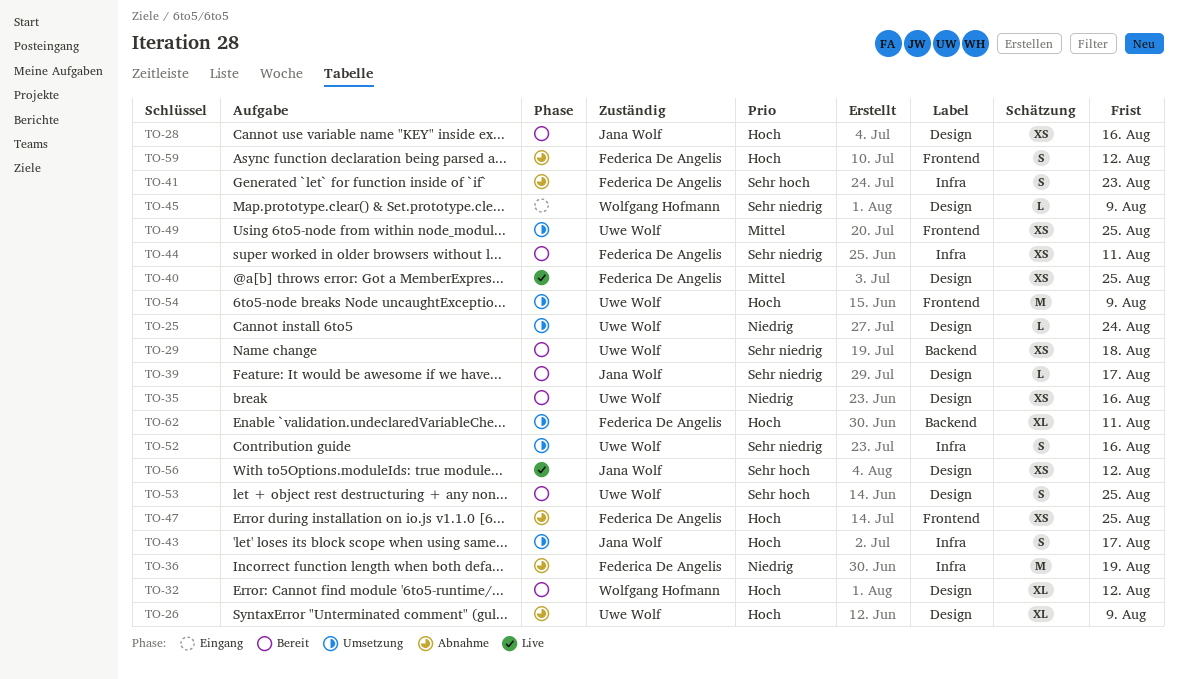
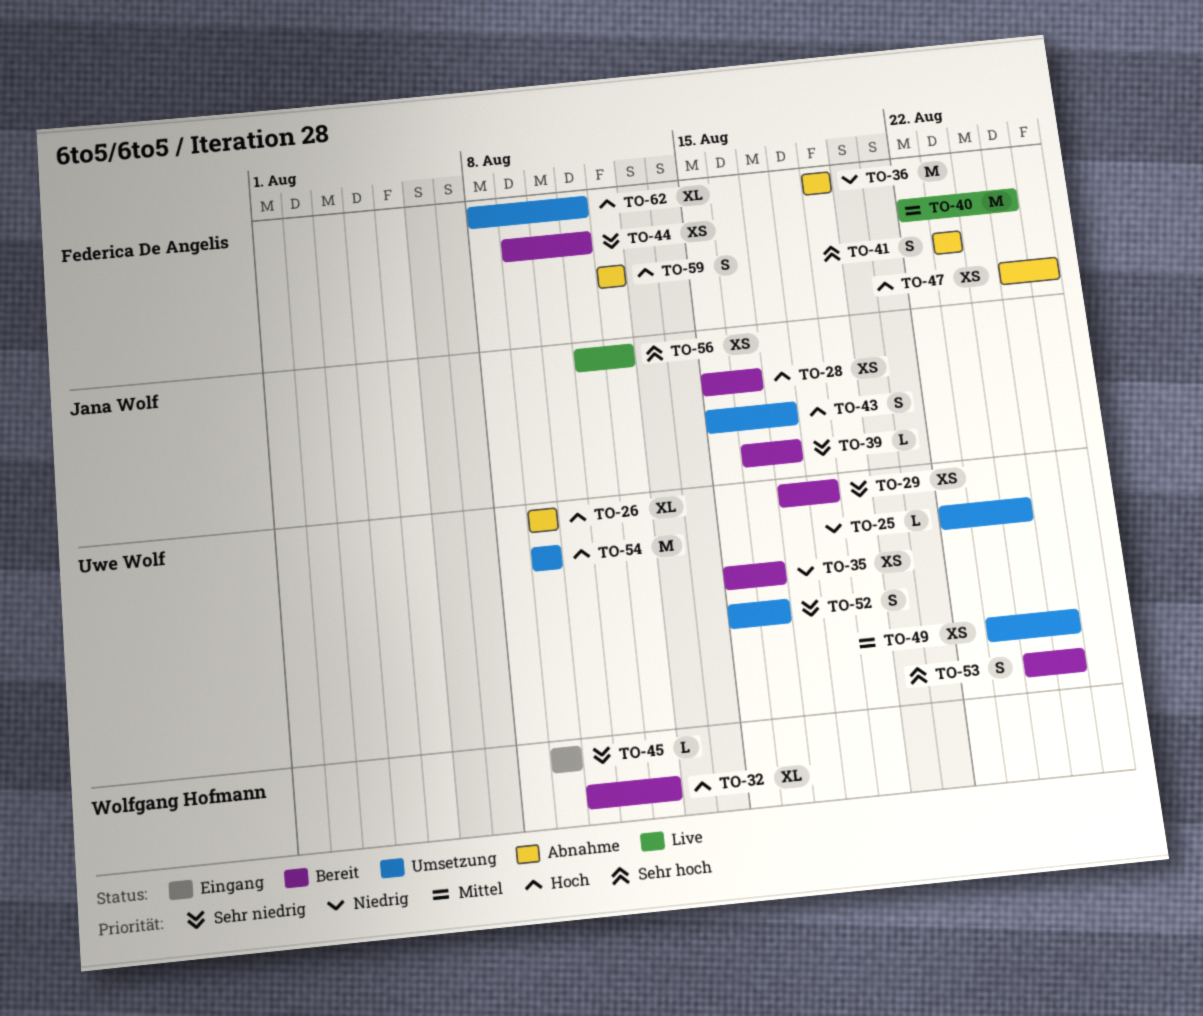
TO-40, estimate: XS -> M
TO-47, due: Aug 25 -> Aug 26

